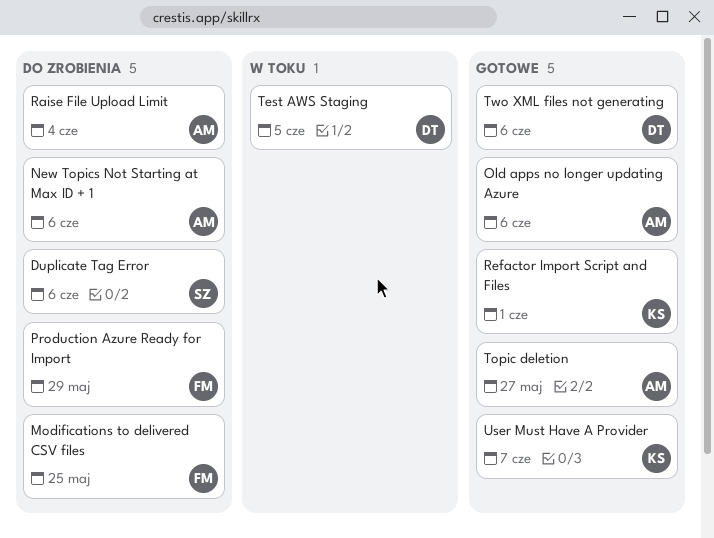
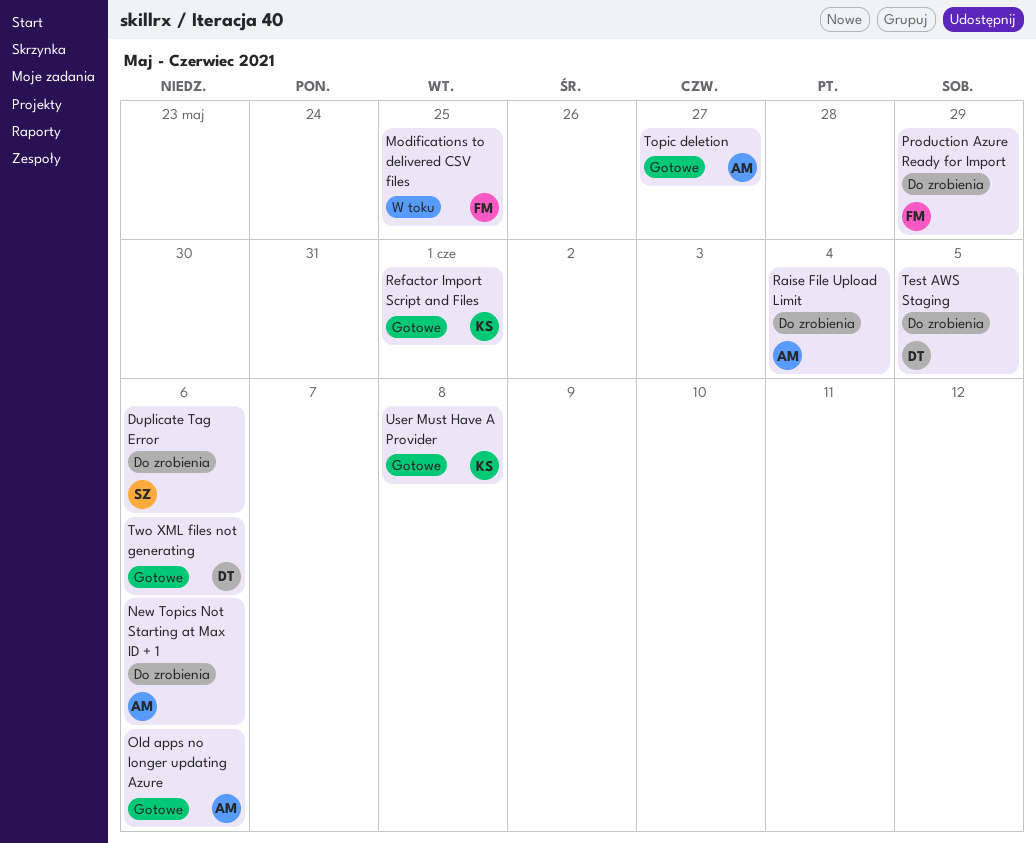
Modifications to delivered CSV files, status: Do zrobienia -> W toku
Test AWS Staging, status: W toku -> Do zrobienia
User Must Have A Provider, due: Jun 7 -> Jun 8

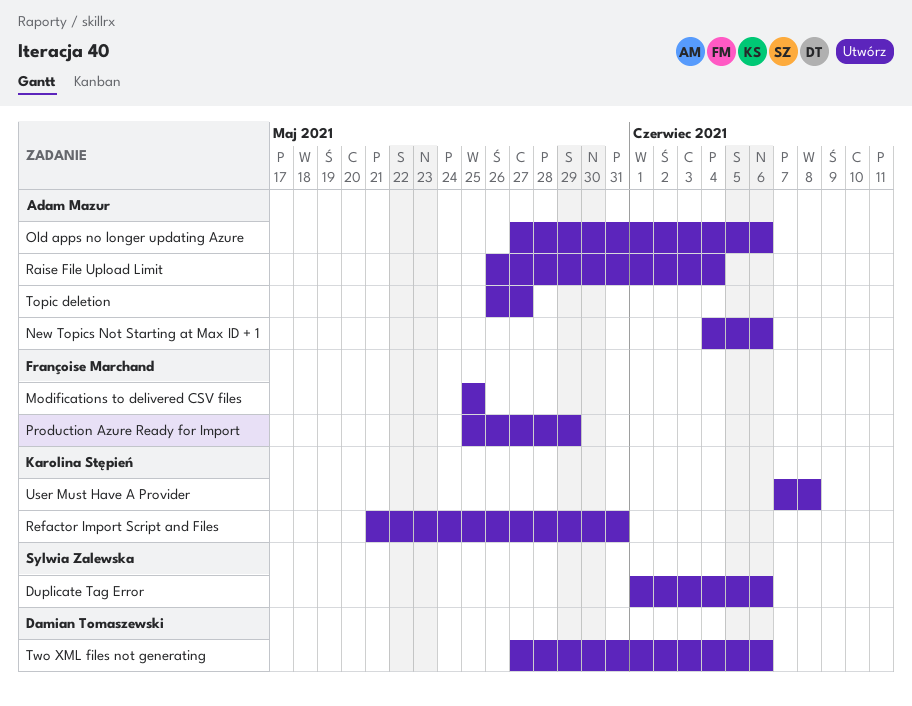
Refactor Import Script and Files, due: Jun 1 -> May 31
Test AWS Staging: present -> none

